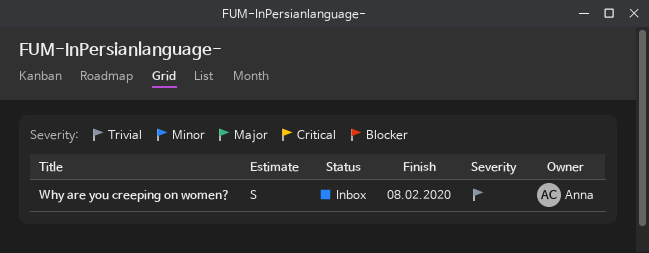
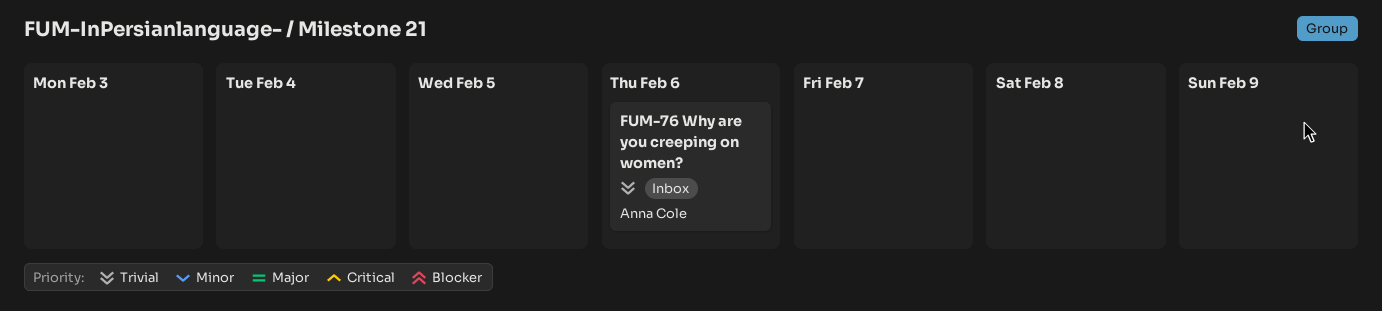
Why are you creeping on women?, due: Feb 8 -> Feb 6

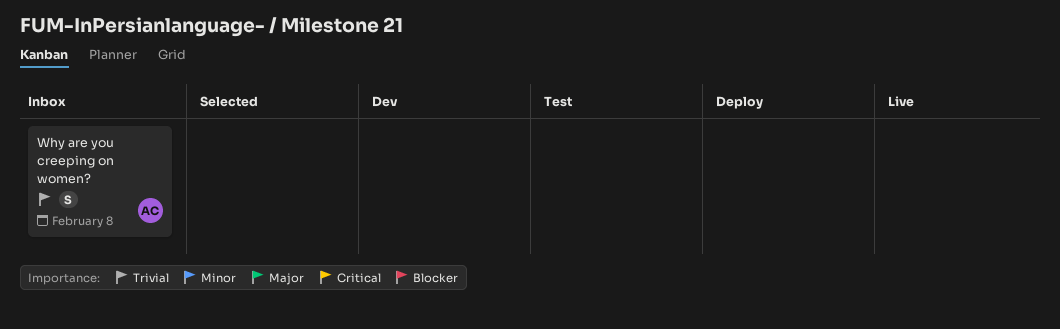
Why are you creeping on women?, due: Feb 6 -> Feb 8

